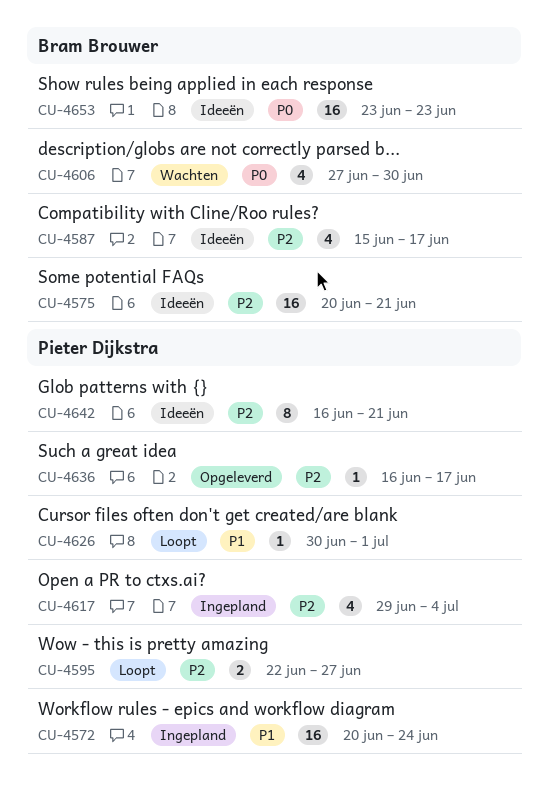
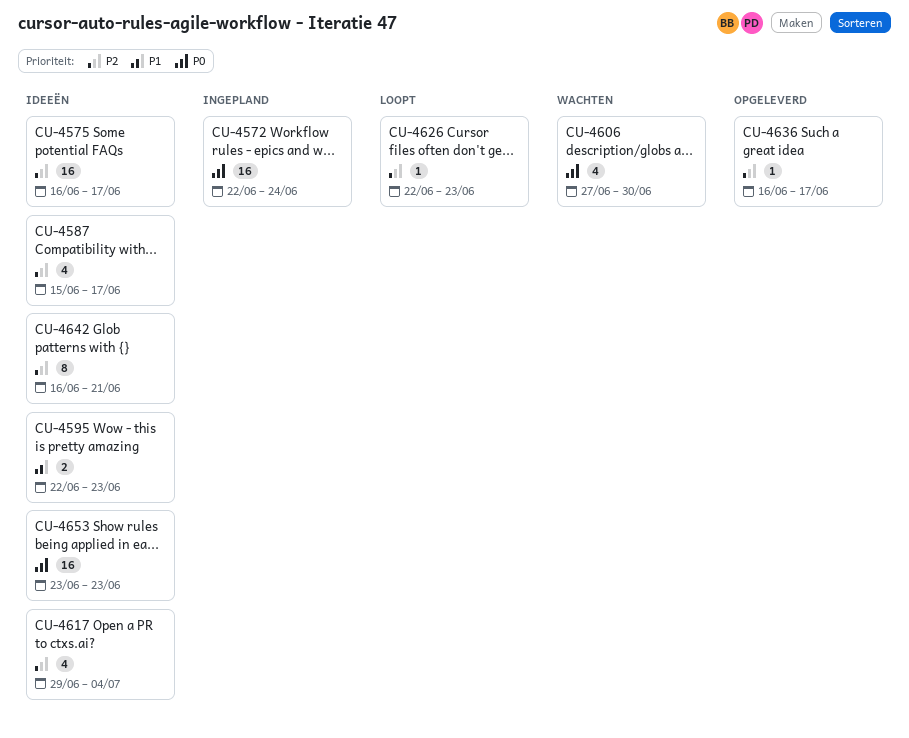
CU-4572, priority: P1 -> P0
CU-4572, start: Jun 20 -> Jun 22
CU-4575, start: Jun 20 -> Jun 16
CU-4575, due: Jun 21 -> Jun 17
CU-4595, status: Loopt -> Ideeën
CU-4595, priority: P2 -> P1
CU-4595, due: Jun 27 -> Jun 23
CU-4617, status: Ingepland -> Ideeën
CU-4626, priority: P1 -> P2
CU-4626, start: Jun 30 -> Jun 22
CU-4626, due: Jul 1 -> Jun 23

